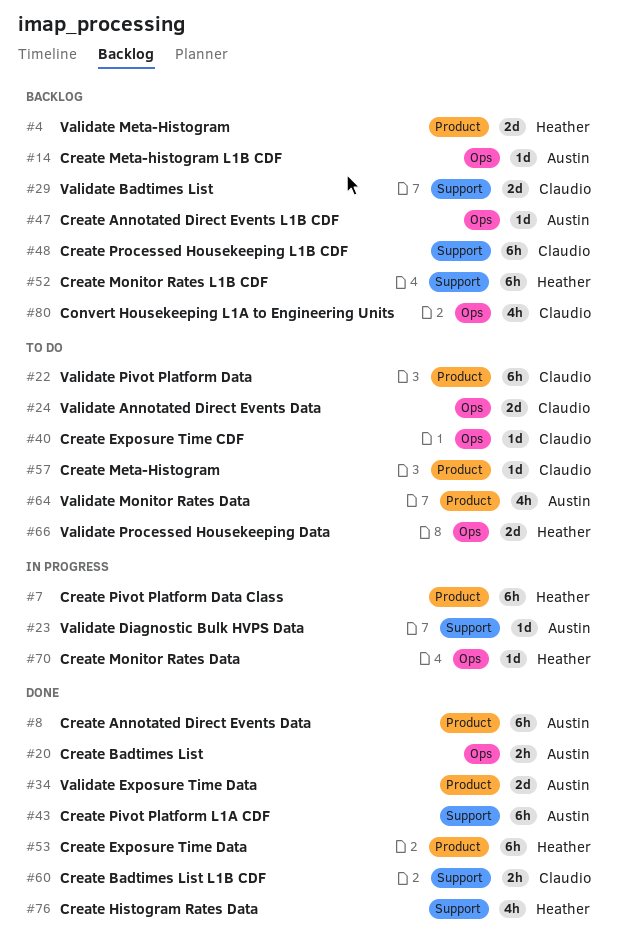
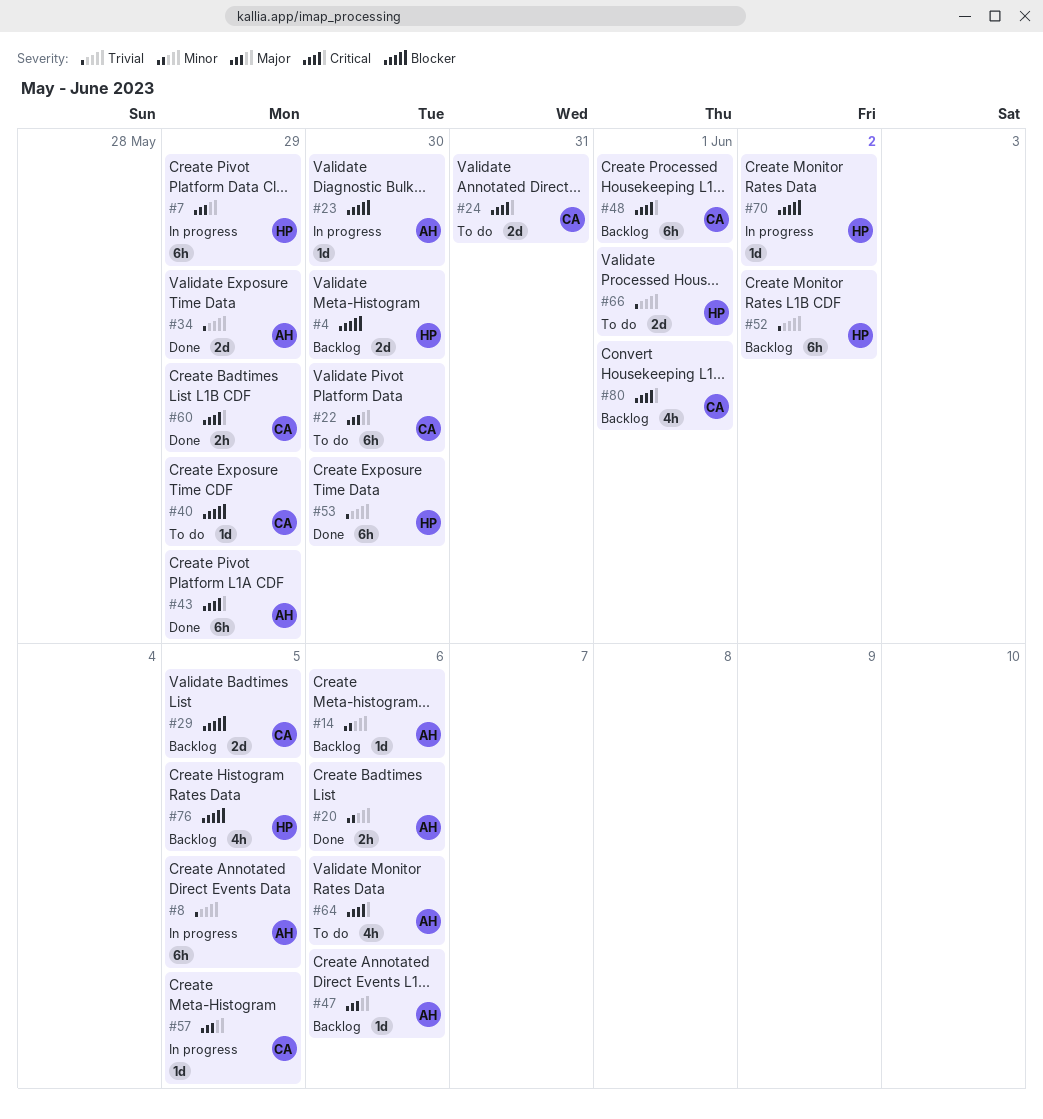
#8, status: Done -> In progress
#57, status: To do -> In progress
#76, status: Done -> Backlog

